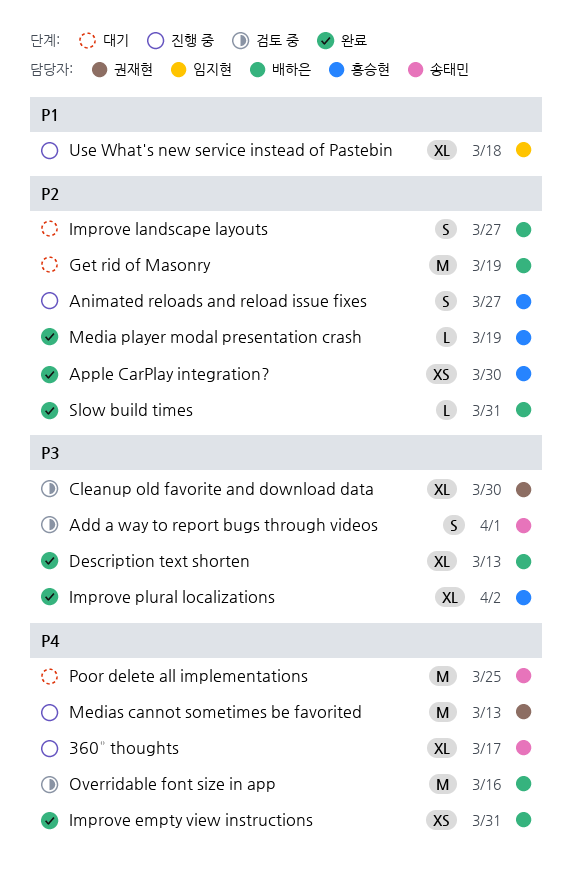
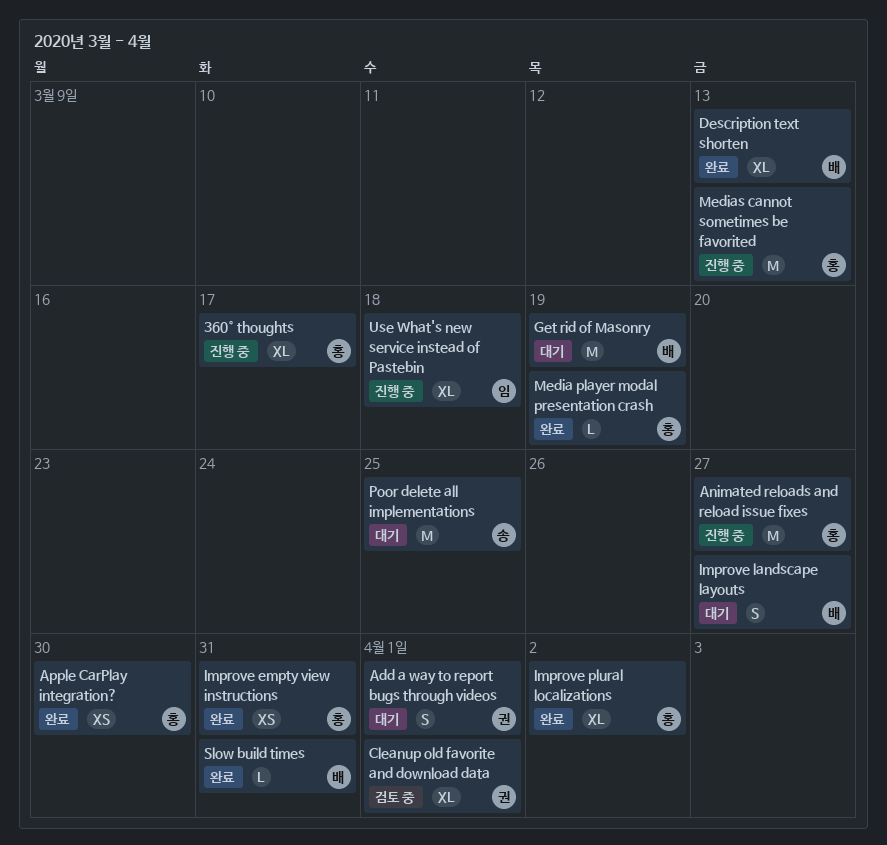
360° thoughts, owner: 송태민 -> 홍승현
Add a way to report bugs through videos, status: 검토 중 -> 대기
Add a way to report bugs through videos, owner: 송태민 -> 권재현
Animated reloads and reload issue fixes, estimate: S -> M
Cleanup old favorite and download data, due: Mar 30 -> Apr 1
Improve empty view instructions, owner: 배하은 -> 홍승현
Medias cannot sometimes be favorited, owner: 권재현 -> 홍승현
Overridable font size in app: present -> none

